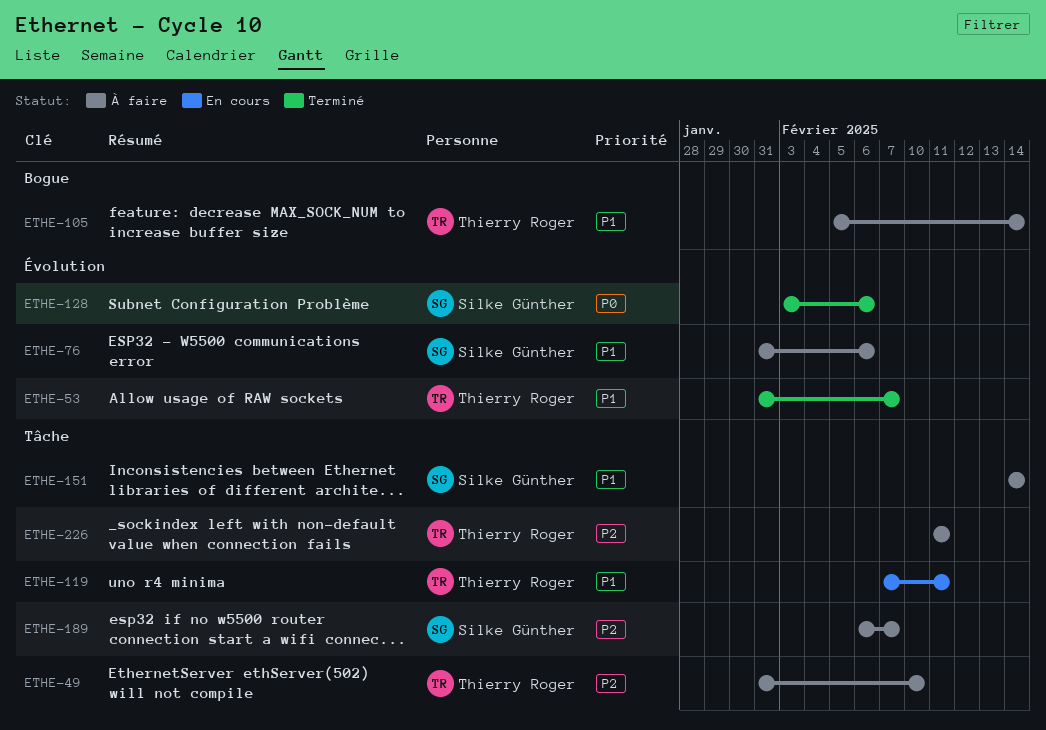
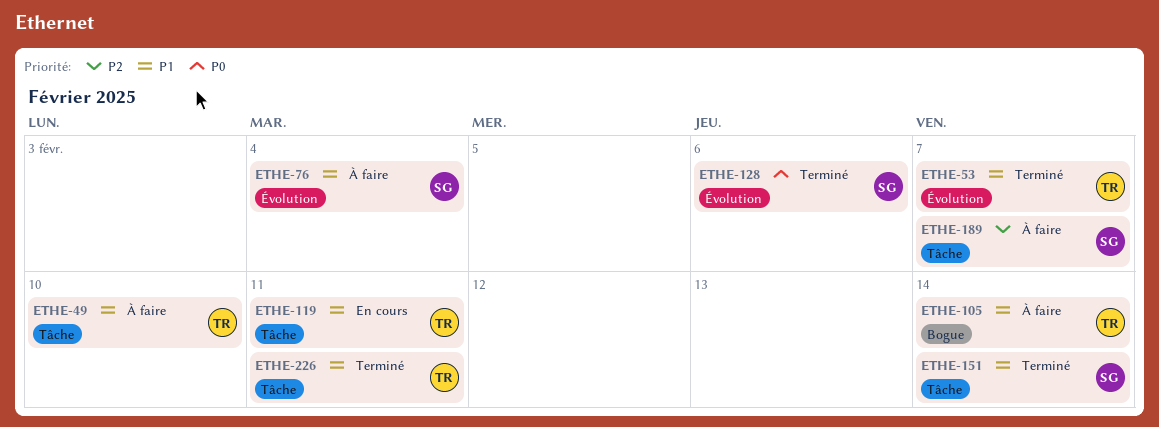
ETHE-49, priority: P2 -> P1
ETHE-76, due: Feb 6 -> Feb 4
ETHE-151, status: À faire -> Terminé
ETHE-226, status: À faire -> Terminé
ETHE-226, priority: P2 -> P1

